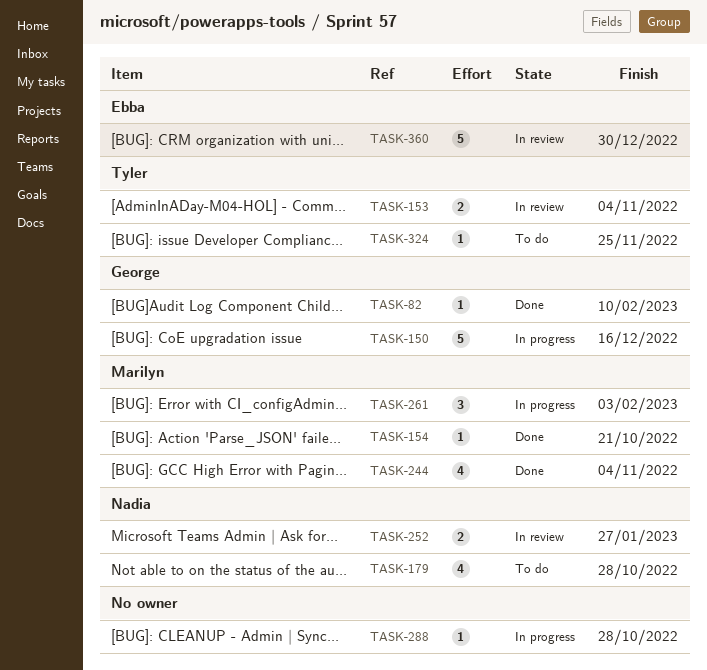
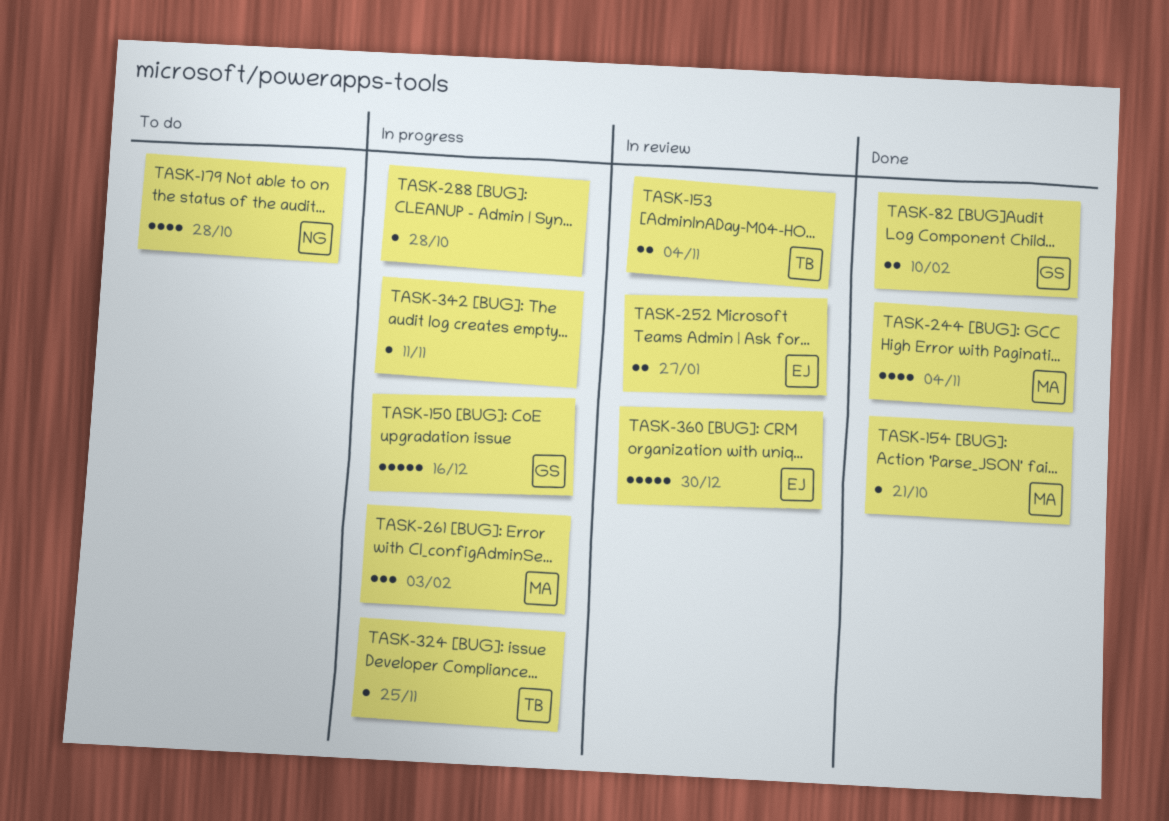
TASK-82, estimate: 1 -> 2
TASK-252, owner: Nadia -> Ebba
TASK-324, status: To do -> In progress
TASK-342: none -> present

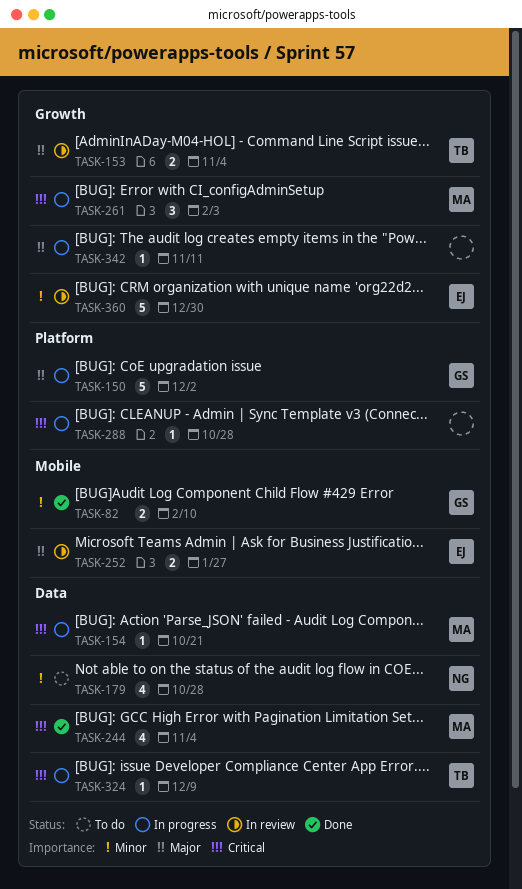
TASK-150, due: Dec 16 -> Dec 2
TASK-154, status: Done -> In progress
TASK-324, due: Nov 25 -> Dec 9

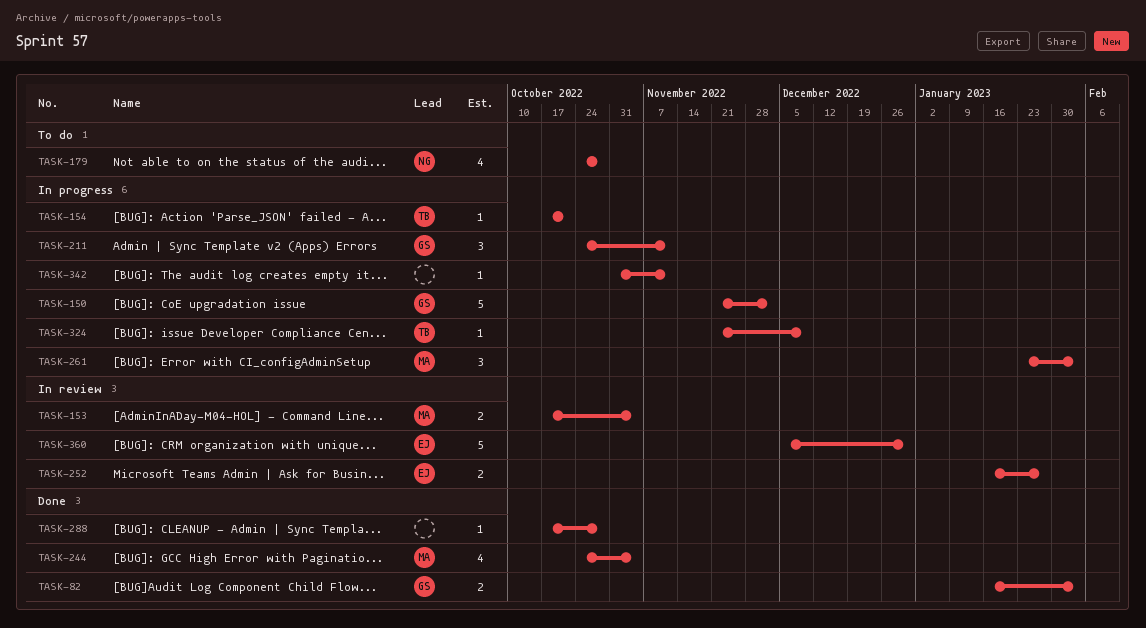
TASK-82, due: Feb 10 -> Feb 3
TASK-153, owner: TB -> MA
TASK-154, owner: MA -> TB
TASK-211: none -> present
TASK-288, status: In progress -> Done

